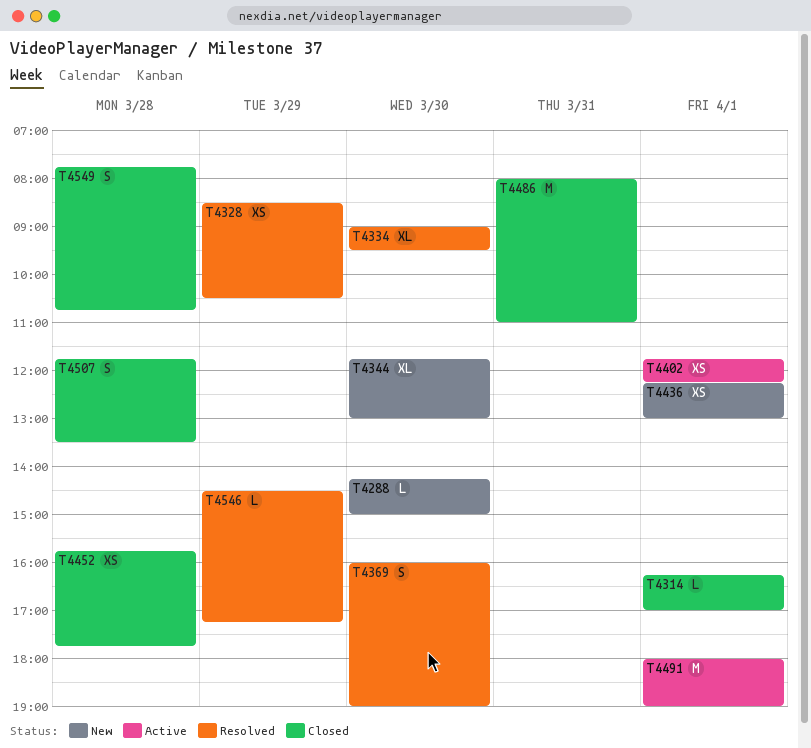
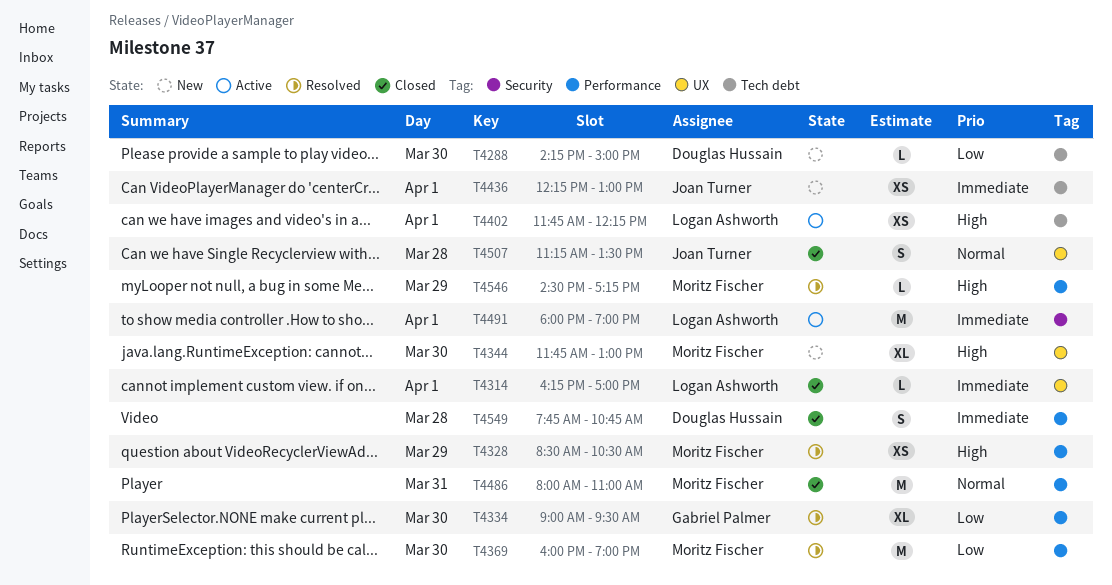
T4369, estimate: S -> M
T4452: present -> none
T4507, begins: 11:45 -> 11:15

